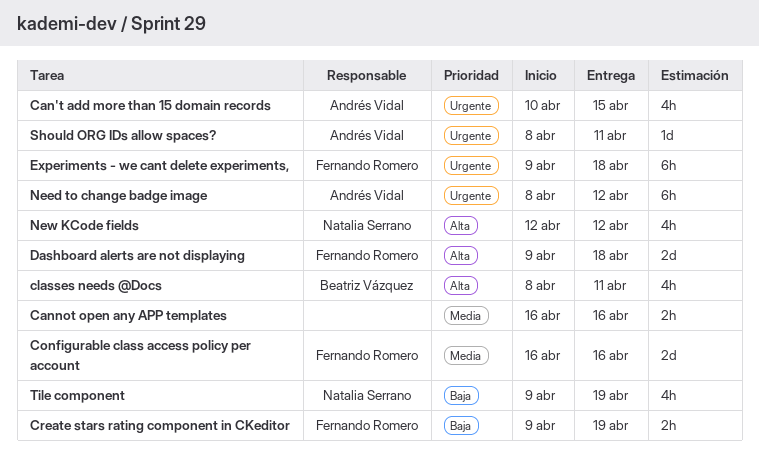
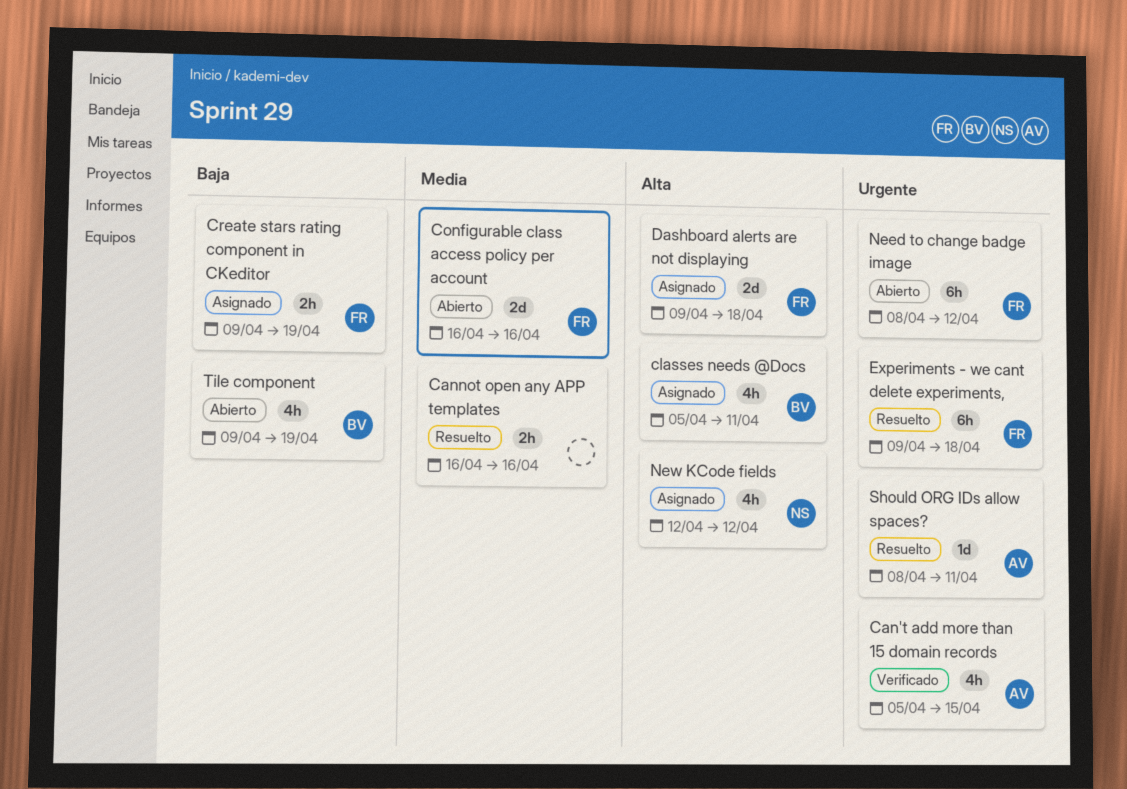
Can't add more than 15 domain records, start: Apr 10 -> Apr 5
classes needs @Docs, start: Apr 8 -> Apr 5
Need to change badge image, owner: Andrés Vidal -> Fernando Romero
Tile component, owner: Natalia Serrano -> Beatriz Vázquez

